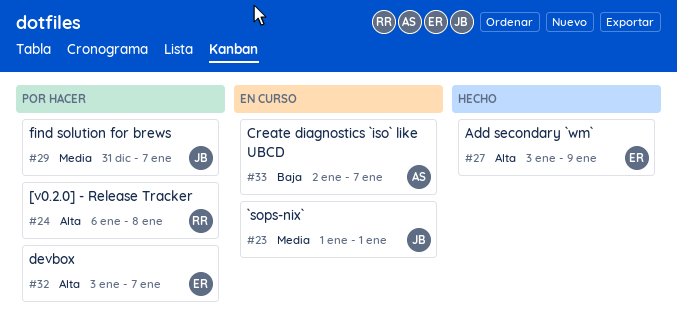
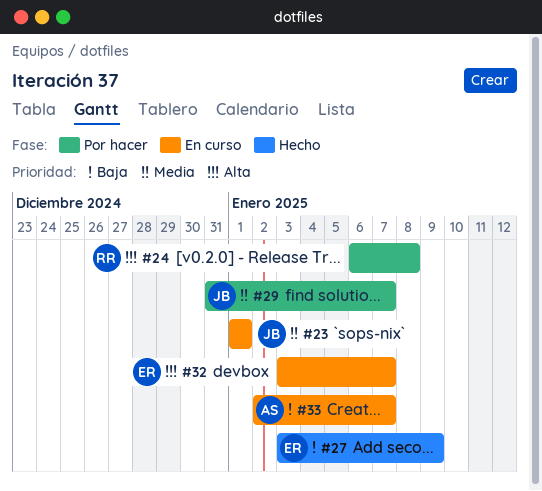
#27, priority: Alta -> Baja
#32, status: Por hacer -> En curso

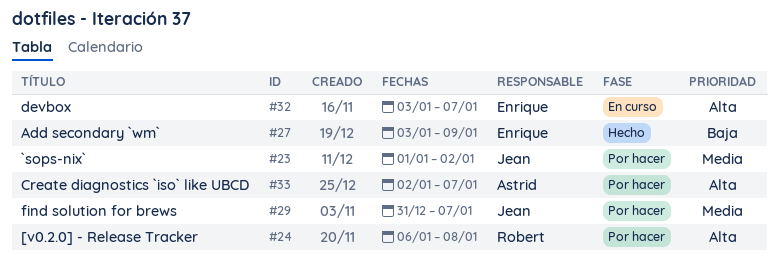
#23, status: En curso -> Por hacer
#23, due: Jan 1 -> Jan 2
#33, status: En curso -> Por hacer
#33, priority: Baja -> Alta

